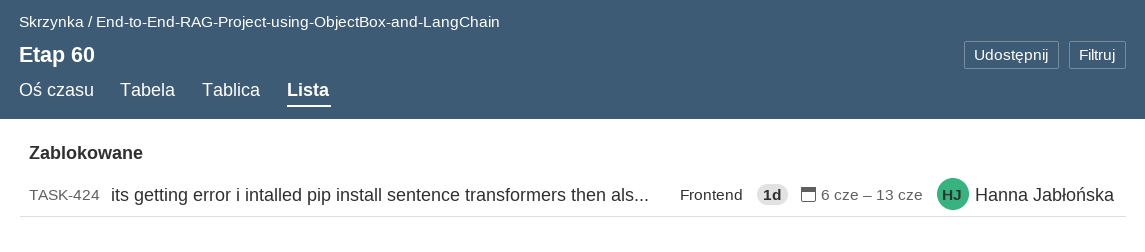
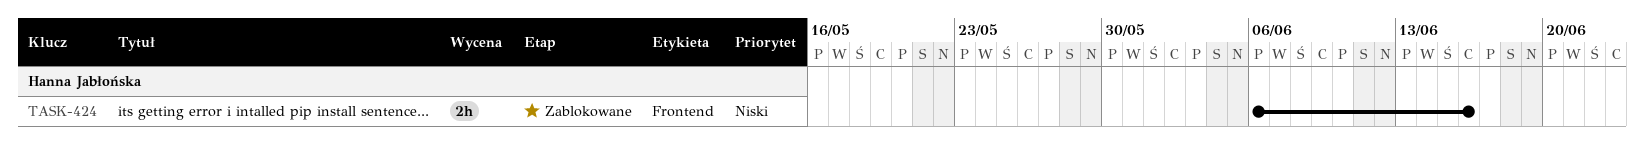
TASK-424, estimate: 1d -> 2h
TASK-424, due: Jun 13 -> Jun 16

